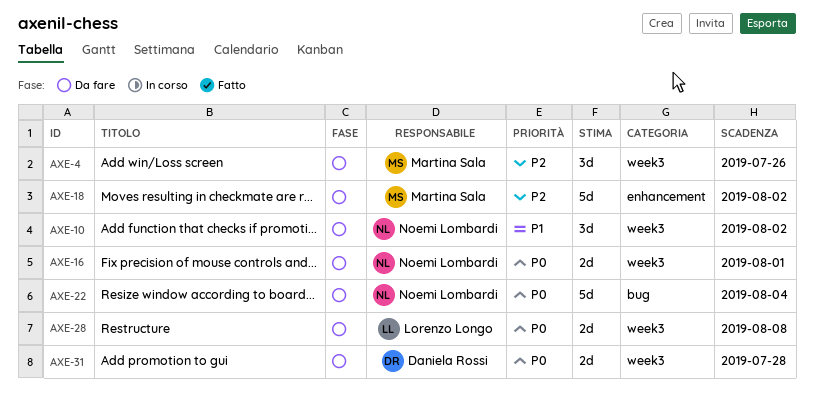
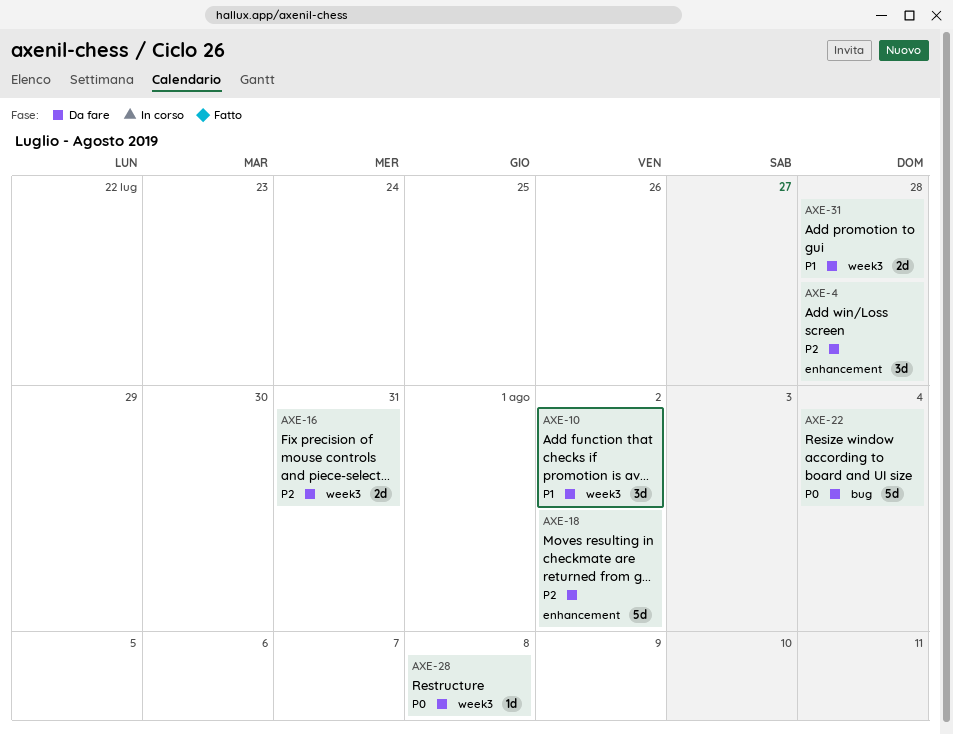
AXE-4, label: week3 -> enhancement
AXE-4, due: Jul 26 -> Jul 28
AXE-16, priority: P0 -> P2
AXE-16, due: Aug 1 -> Jul 31
AXE-28, estimate: 2d -> 1d
AXE-31, priority: P0 -> P1

